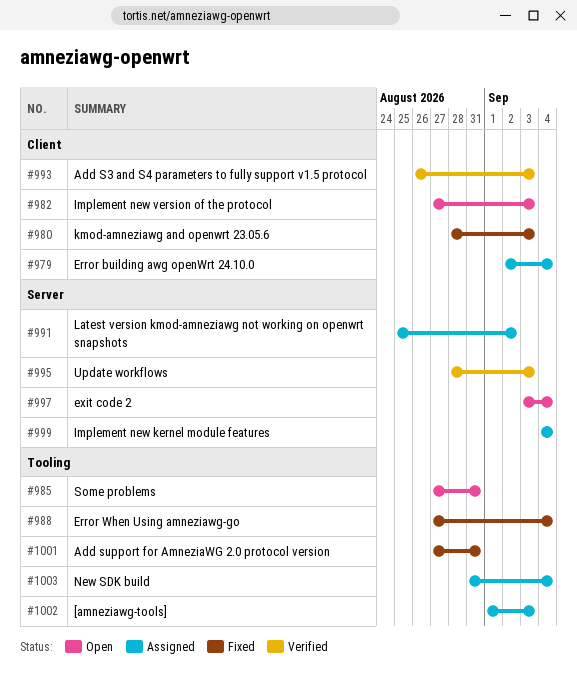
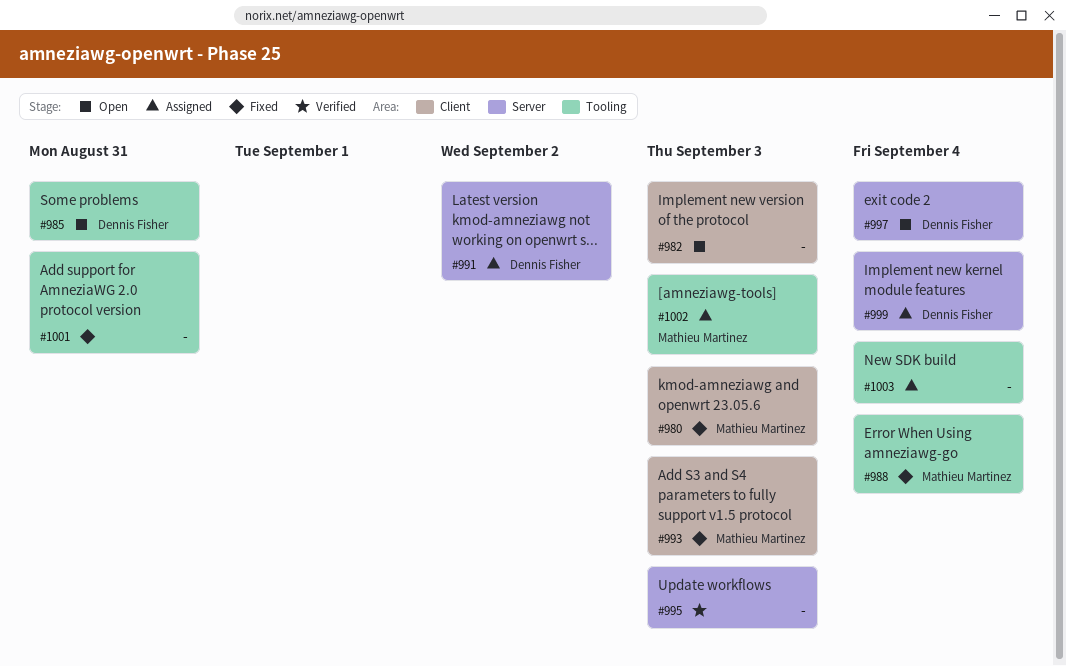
#979: present -> none
#993, status: Verified -> Fixed

